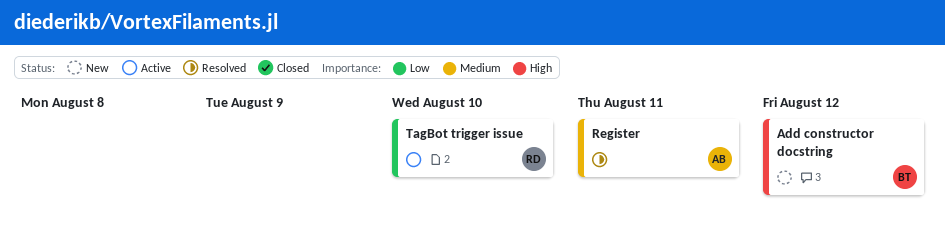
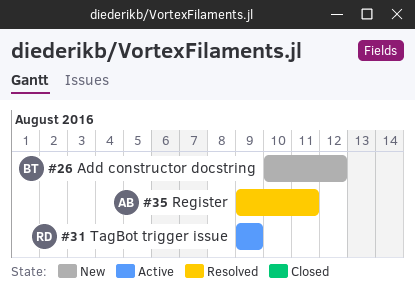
TagBot trigger issue, due: Aug 10 -> Aug 9

